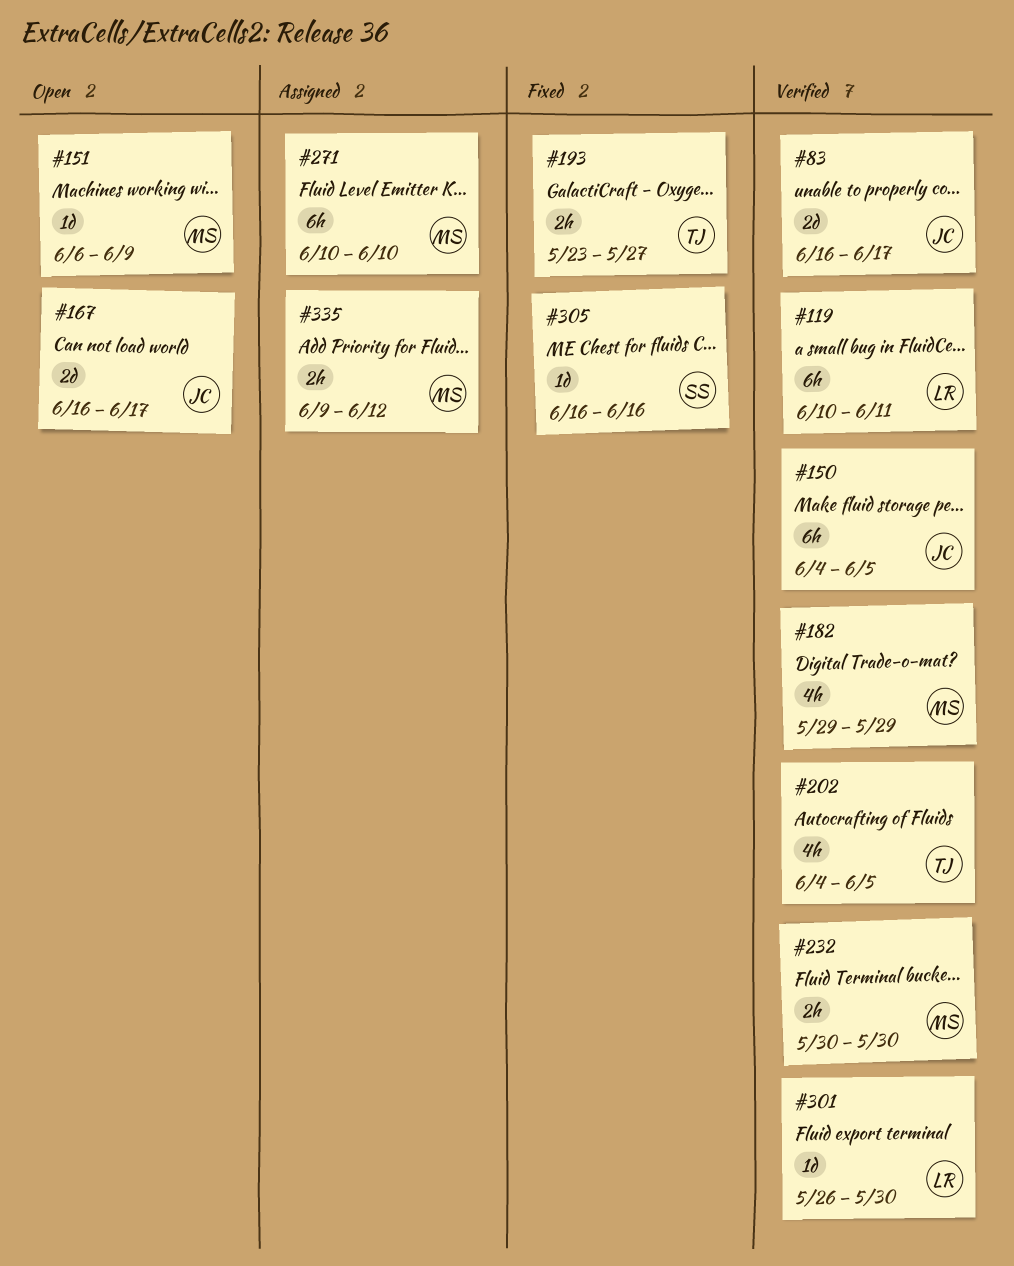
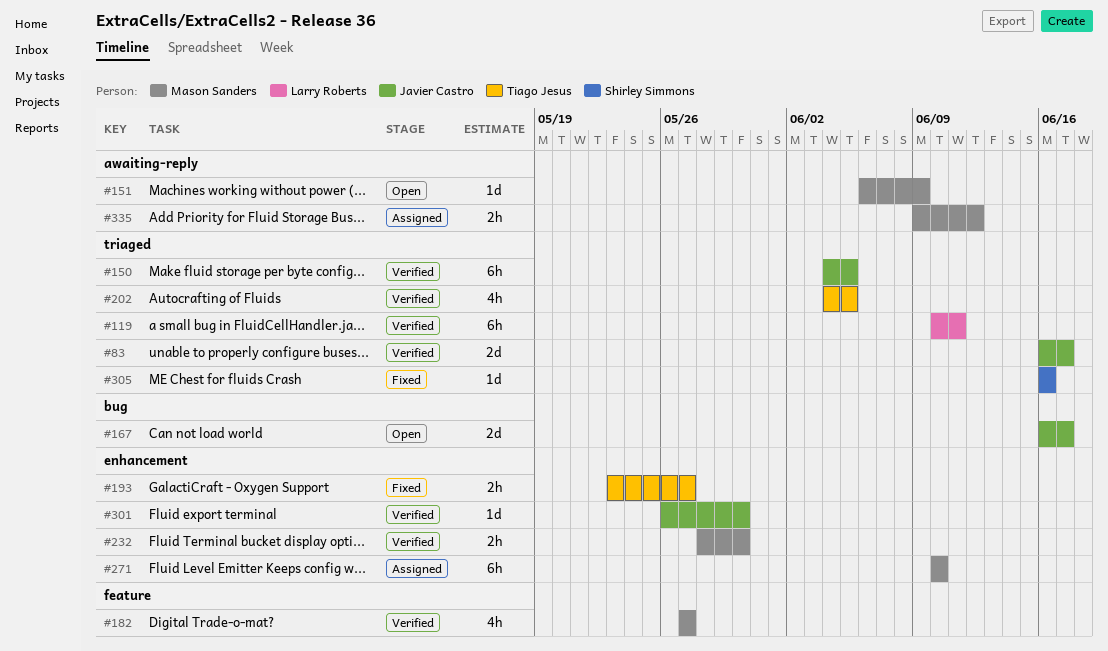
#182, start: May 29 -> May 27
#182, due: May 29 -> May 27
#232, start: May 30 -> May 28
#301, owner: Larry Roberts -> Javier Castro

